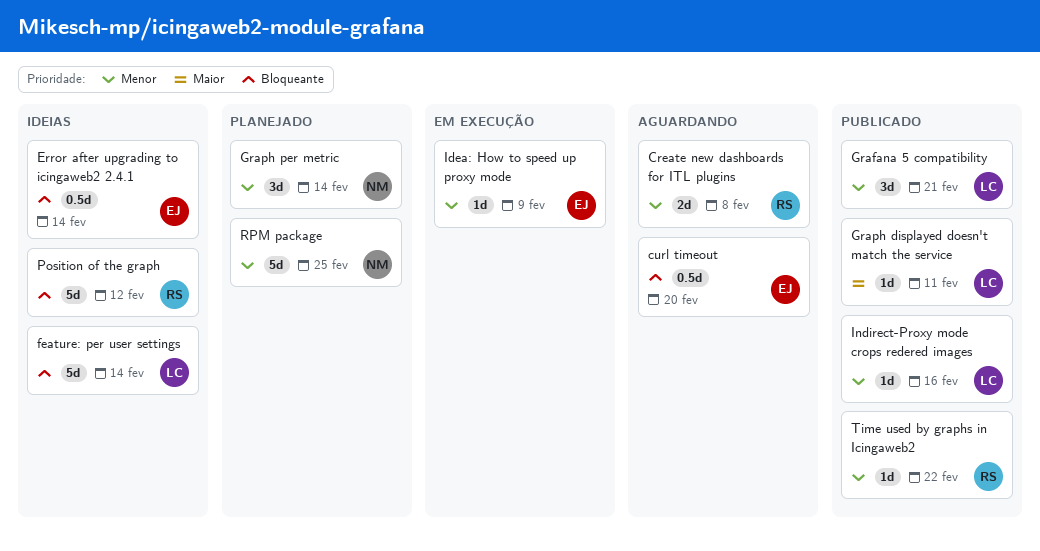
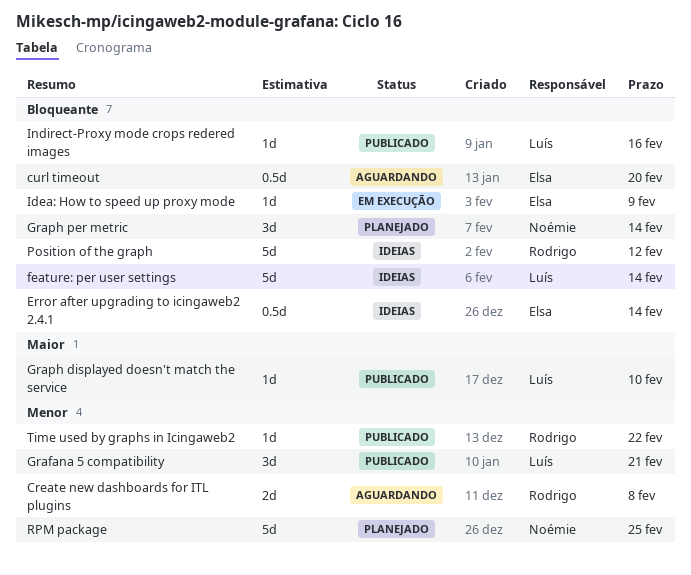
Graph displayed doesn't match the service, due: Feb 11 -> Feb 10
Graph per metric, priority: Menor -> Bloqueante
Idea: How to speed up proxy mode, priority: Menor -> Bloqueante
Indirect-Proxy mode crops redered images, priority: Menor -> Bloqueante

